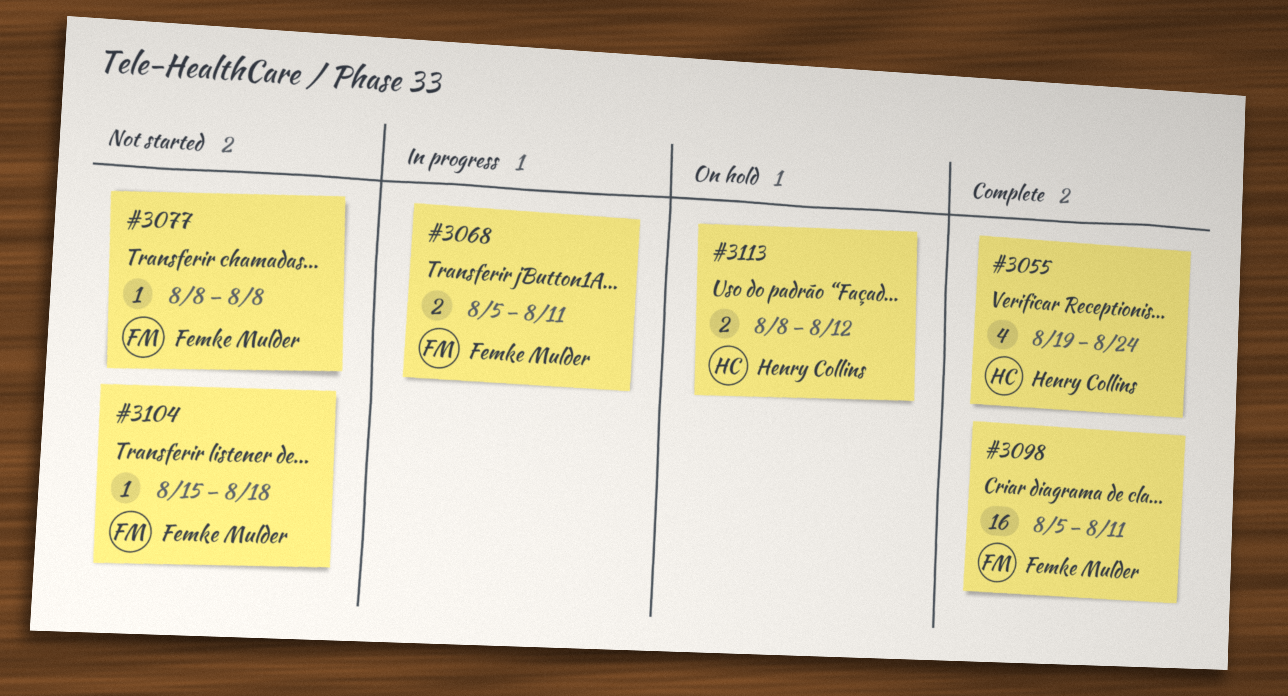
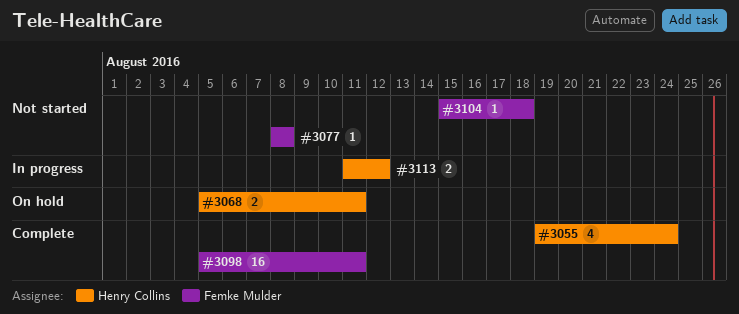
#3068, status: In progress -> On hold
#3068, owner: Femke Mulder -> Henry Collins
#3113, status: On hold -> In progress
#3113, start: Aug 8 -> Aug 11

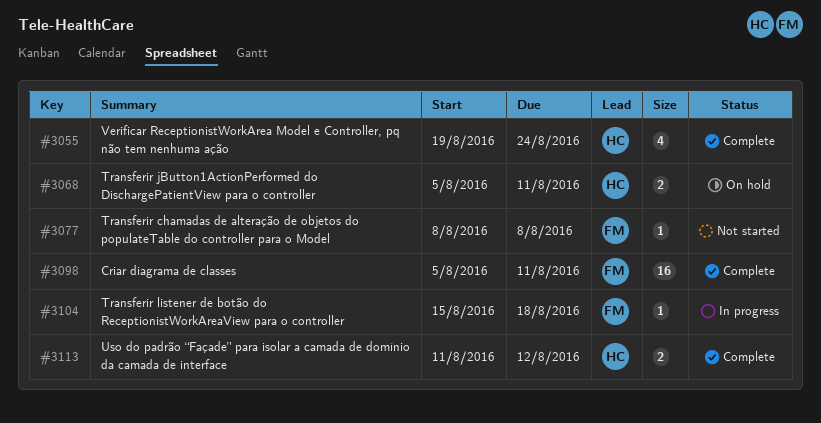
#3104, status: Not started -> In progress
#3113, status: In progress -> Complete

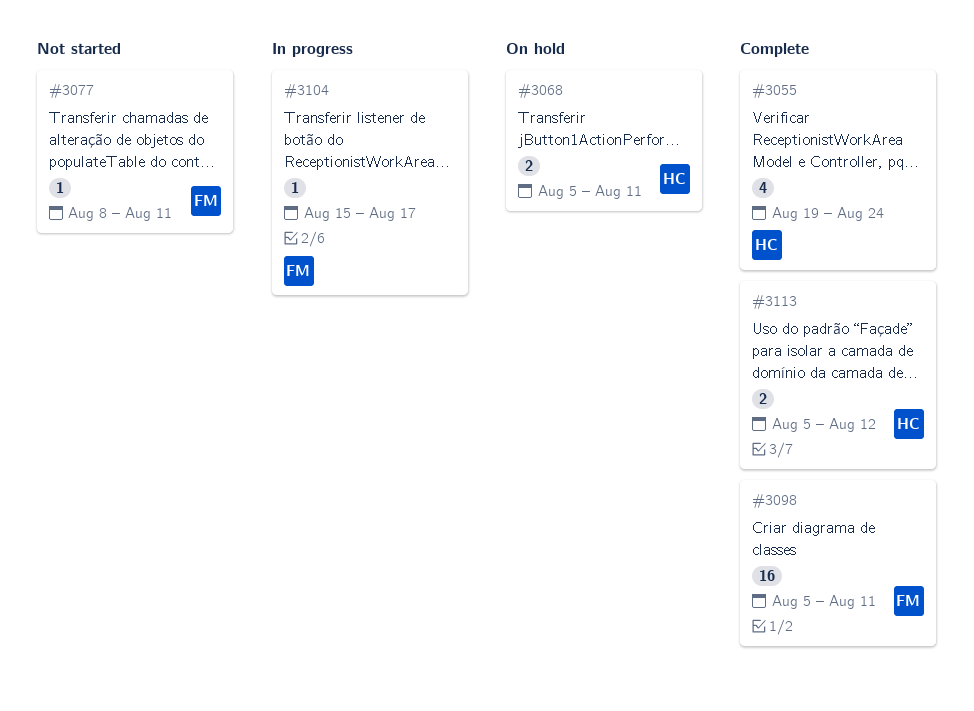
#3077, due: Aug 8 -> Aug 11
#3104, due: Aug 18 -> Aug 17
#3113, start: Aug 11 -> Aug 5

